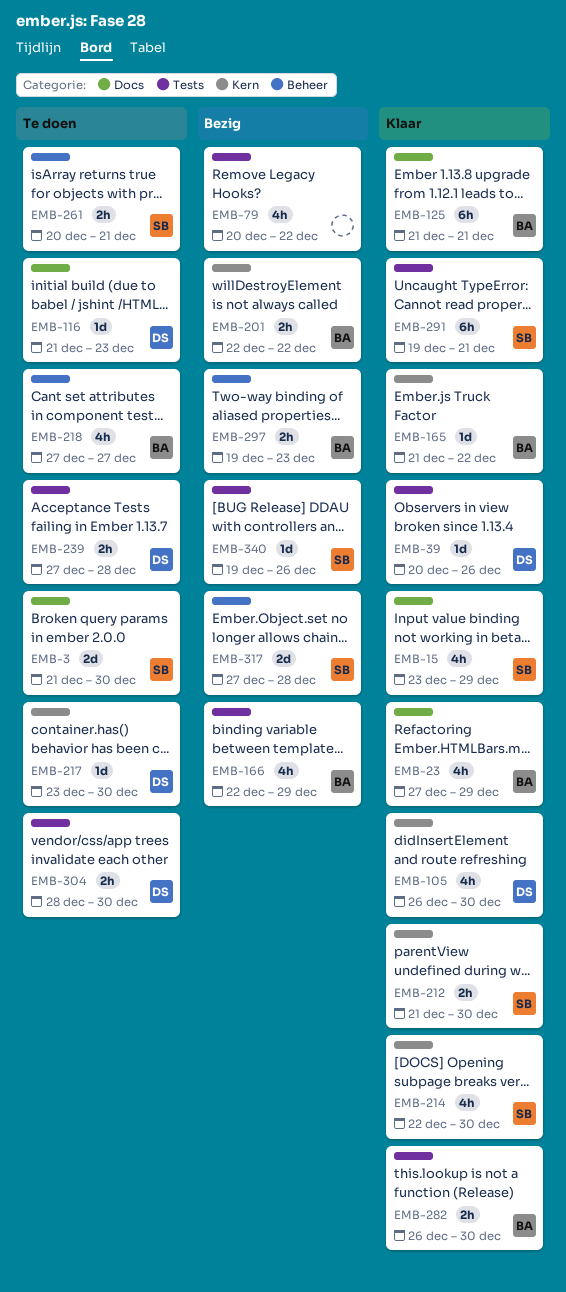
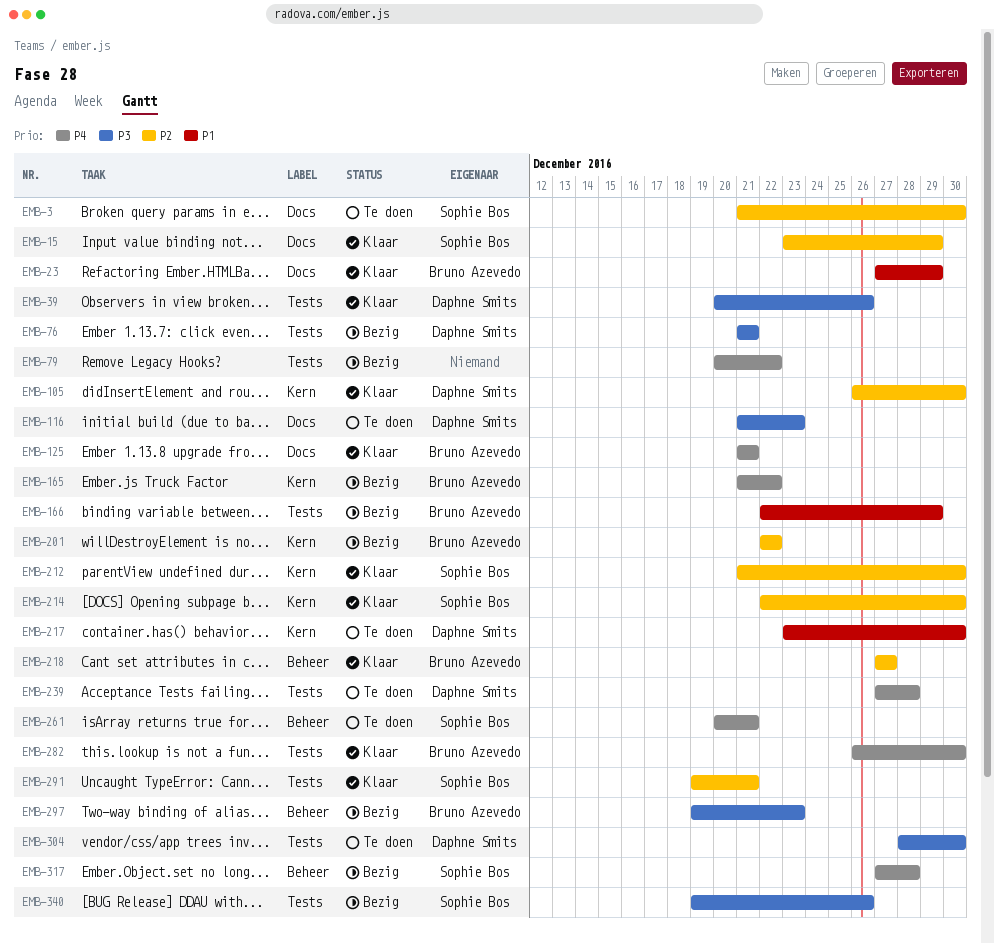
EMB-76: none -> present
EMB-165, status: Klaar -> Bezig
EMB-218, status: Te doen -> Klaar

